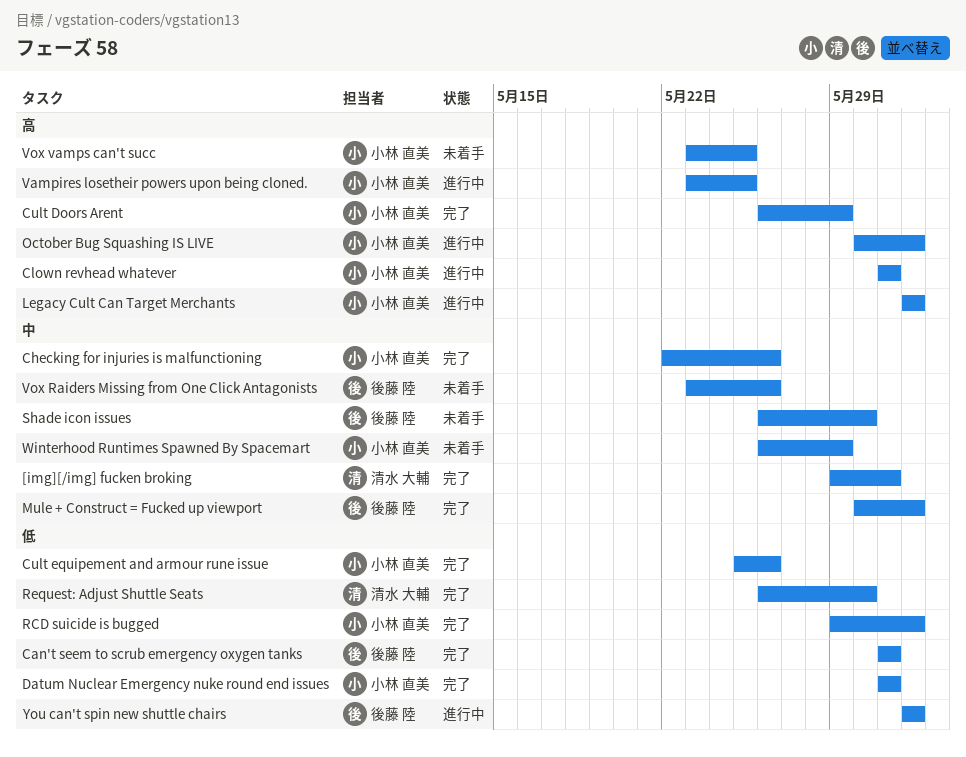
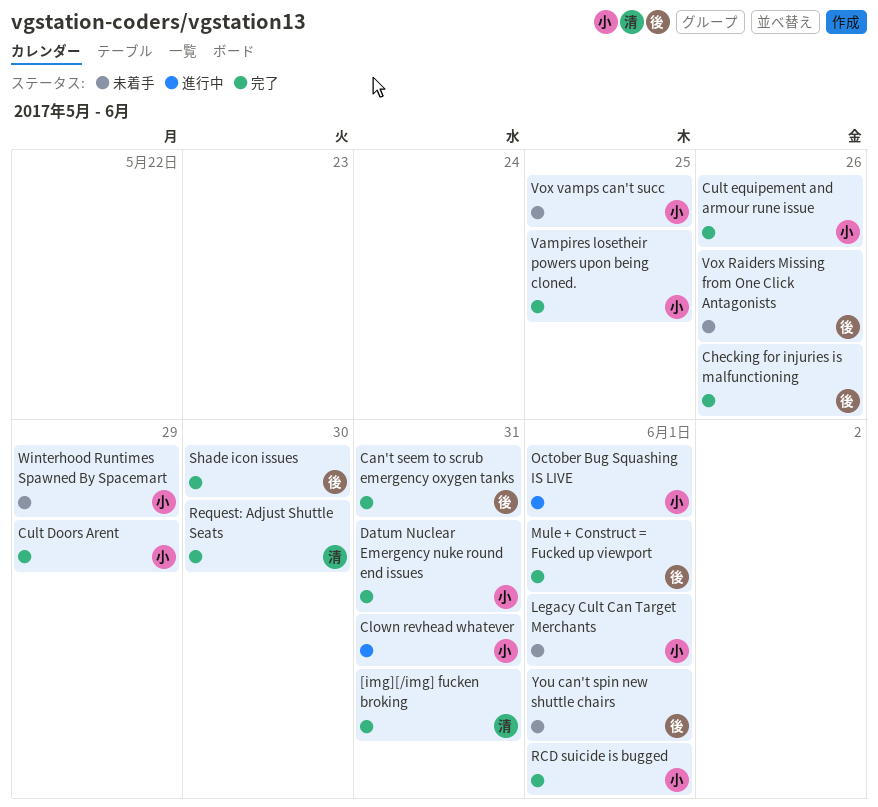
Checking for injuries is malfunctioning, owner: 小林 直美 -> 後藤 陸
Legacy Cult Can Target Merchants, status: 進行中 -> 未着手
Shade icon issues, status: 未着手 -> 完了
Vampires losetheir powers upon being cloned., status: 進行中 -> 完了
You can't spin new shuttle chairs, status: 進行中 -> 未着手

